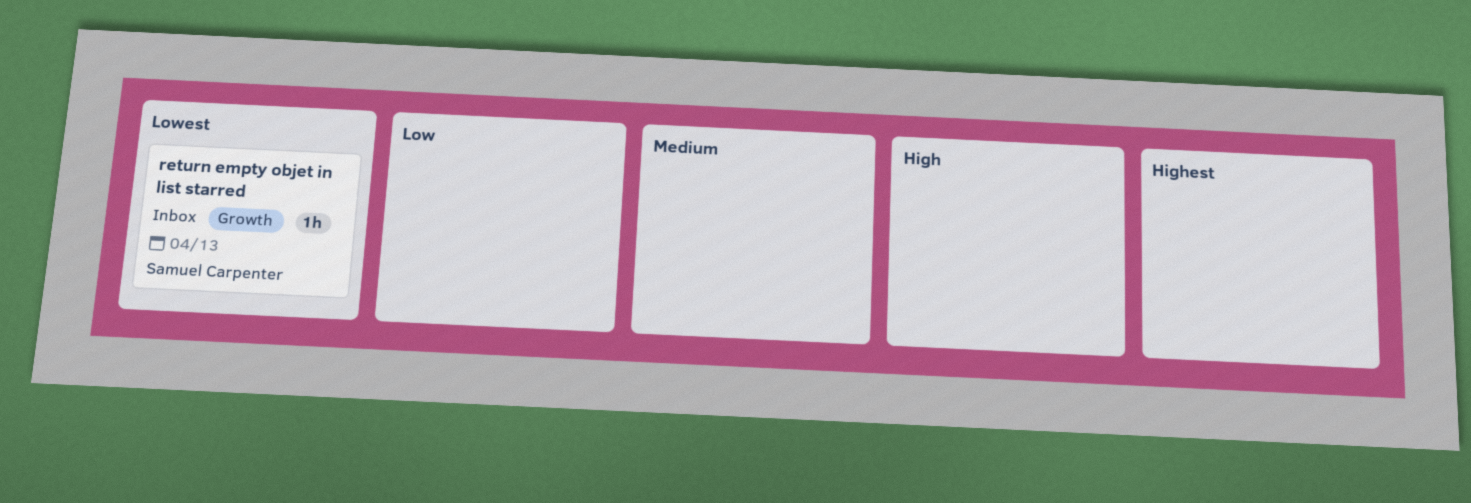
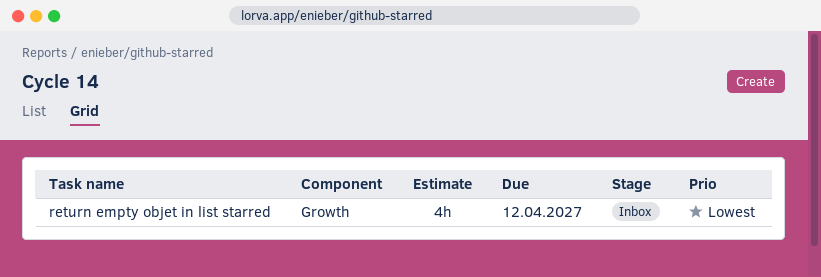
return empty objet in list starred, estimate: 1h -> 4h
return empty objet in list starred, due: Apr 13 -> Apr 12

